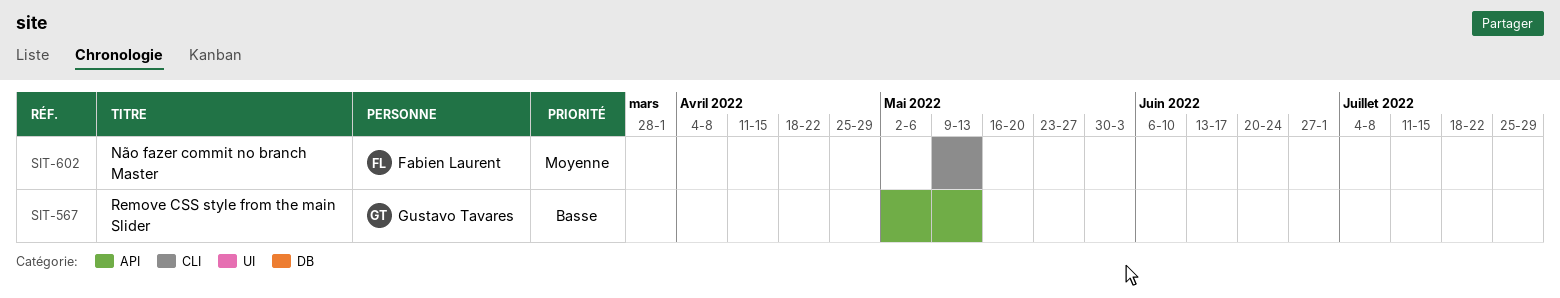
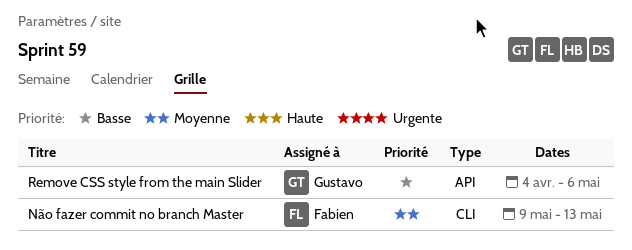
Remove CSS style from the main Slider, start: May 2 -> Apr 4
Remove CSS style from the main Slider, due: May 13 -> May 6

